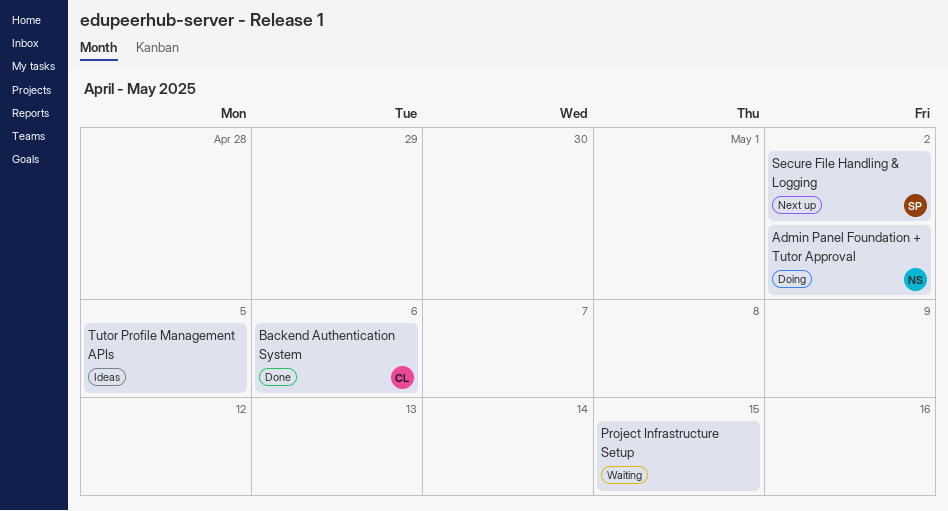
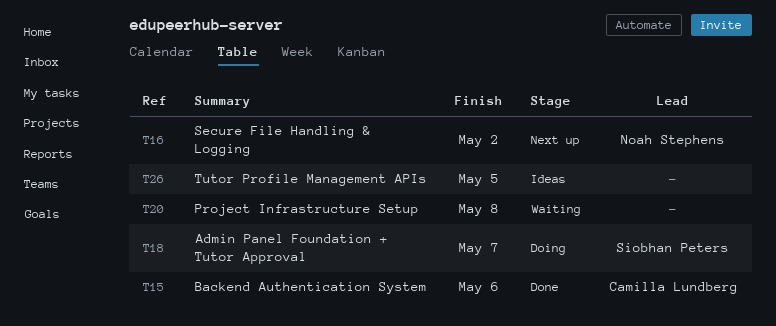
Admin Panel Foundation + Tutor Approval, owner: Noah Stephens -> Siobhan Peters
Admin Panel Foundation + Tutor Approval, due: May 2 -> May 7
Project Infrastructure Setup, due: May 15 -> May 8
Secure File Handling & Logging, owner: Siobhan Peters -> Noah Stephens

